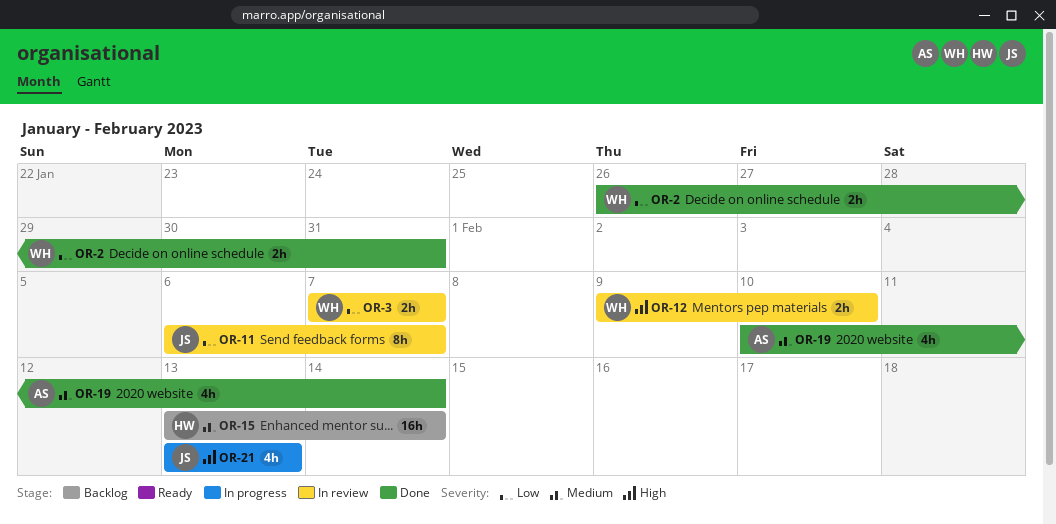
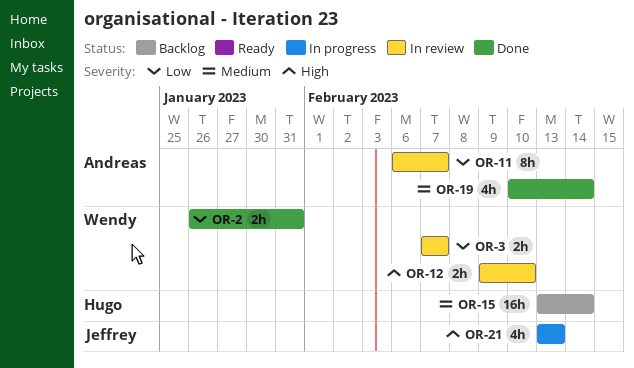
OR-11, owner: Jeffrey -> Andreas

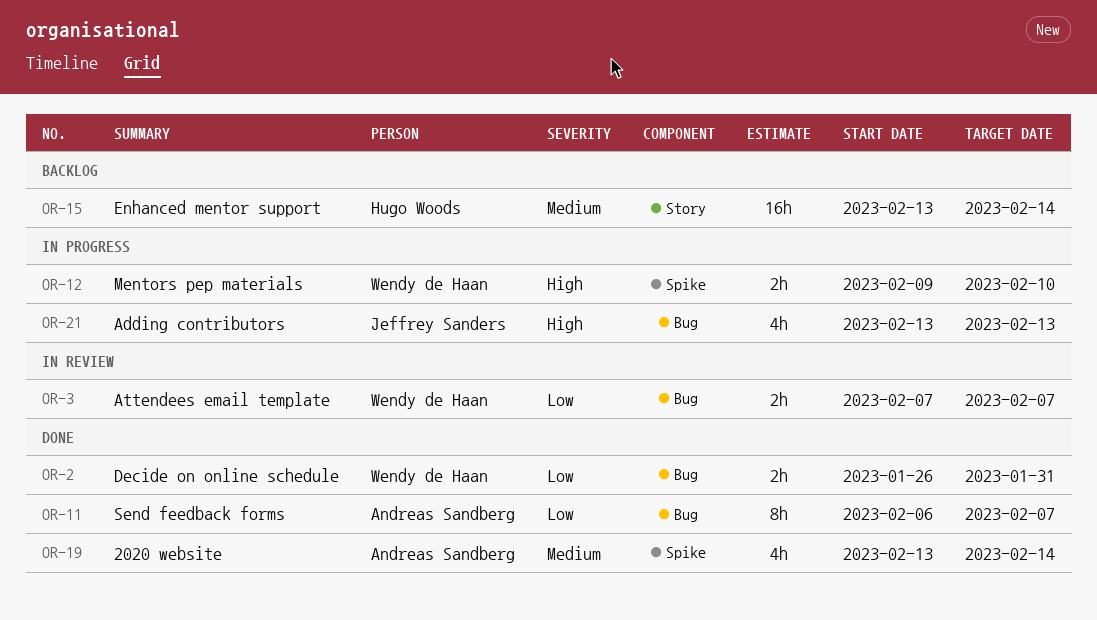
OR-11, status: In review -> Done
OR-12, status: In review -> In progress
OR-19, start: Feb 10 -> Feb 13

